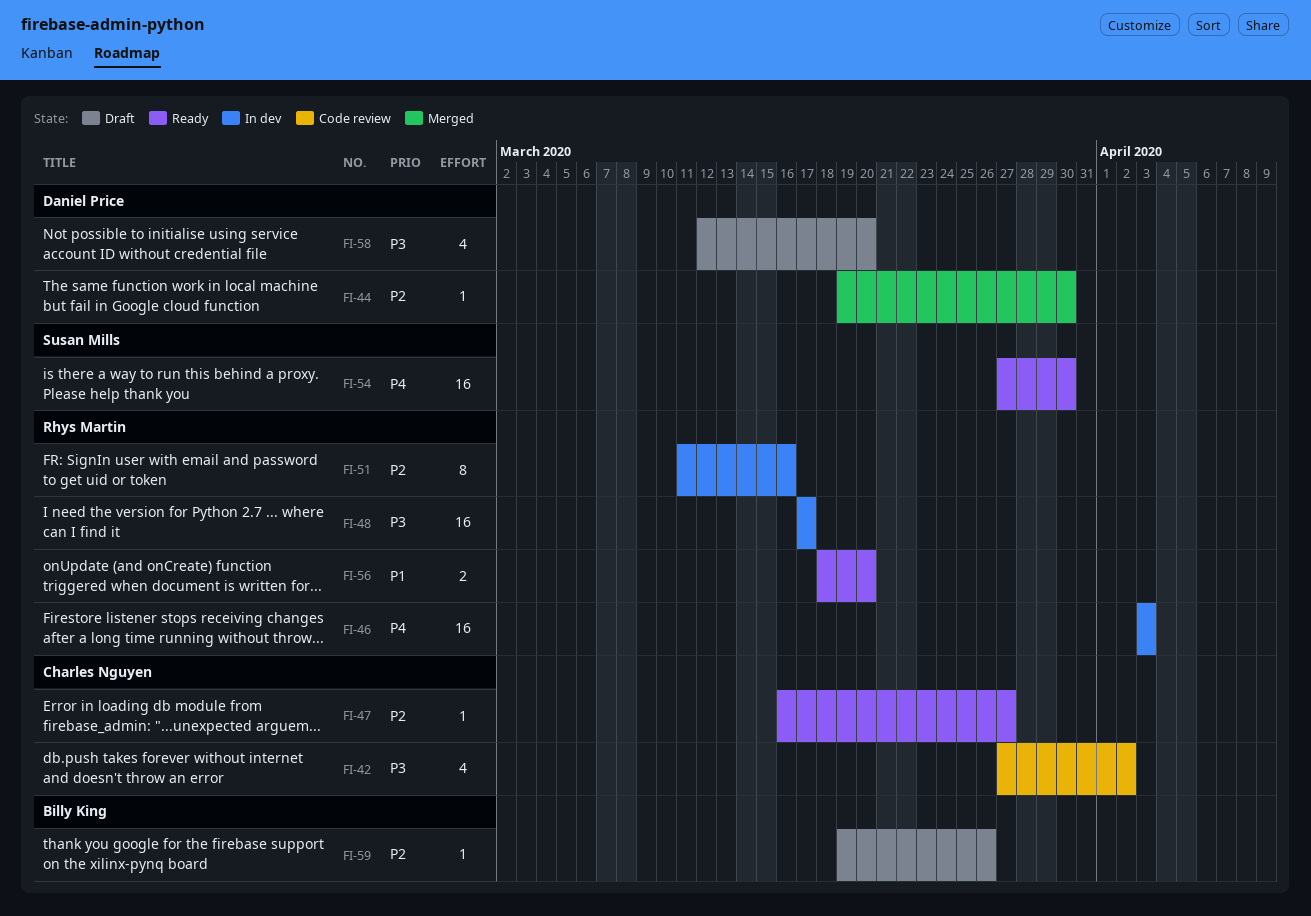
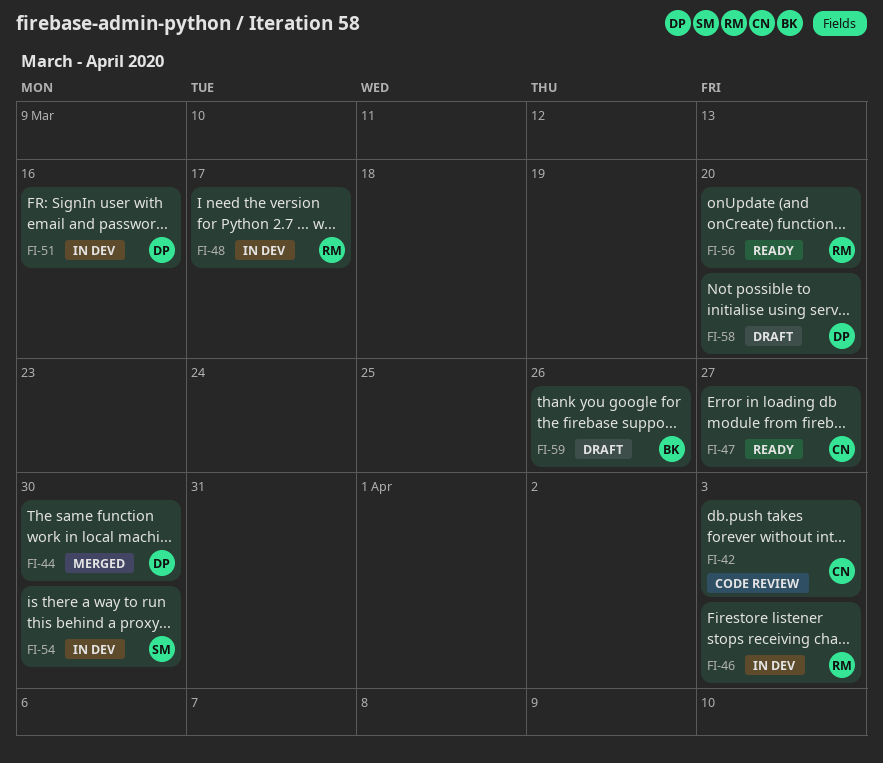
FI-42, due: Apr 2 -> Apr 3
FI-51, owner: Rhys Martin -> Daniel Price
FI-54, status: Ready -> In dev

